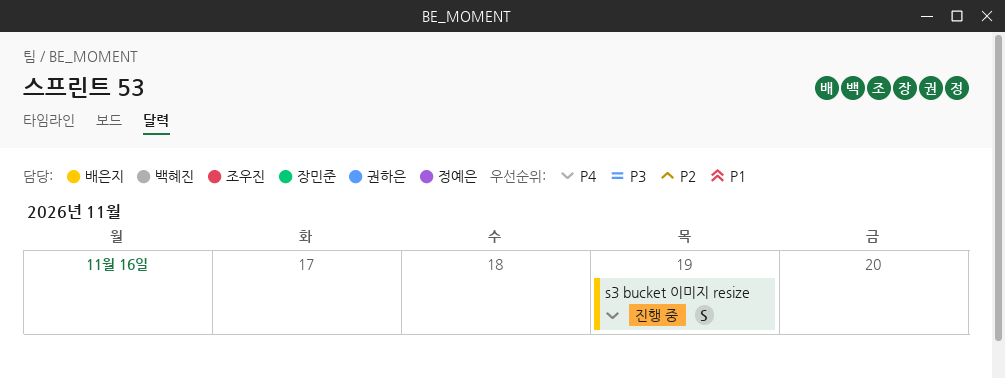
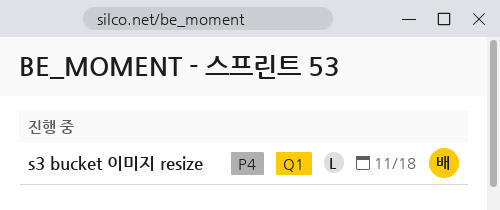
s3 bucket 이미지 resize, estimate: S -> L
s3 bucket 이미지 resize, due: Nov 19 -> Nov 18

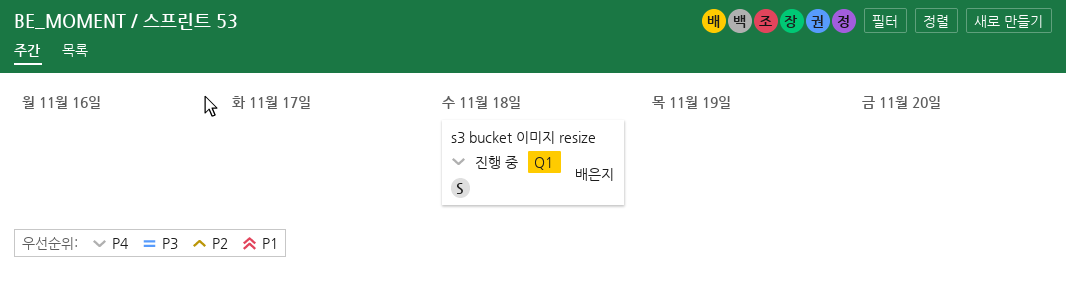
s3 bucket 이미지 resize, estimate: L -> S

